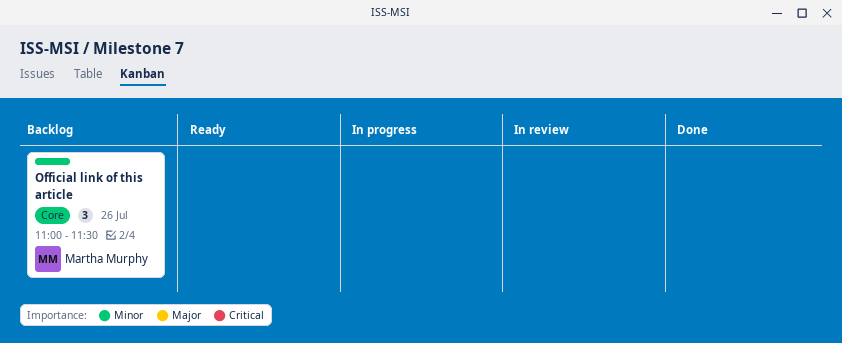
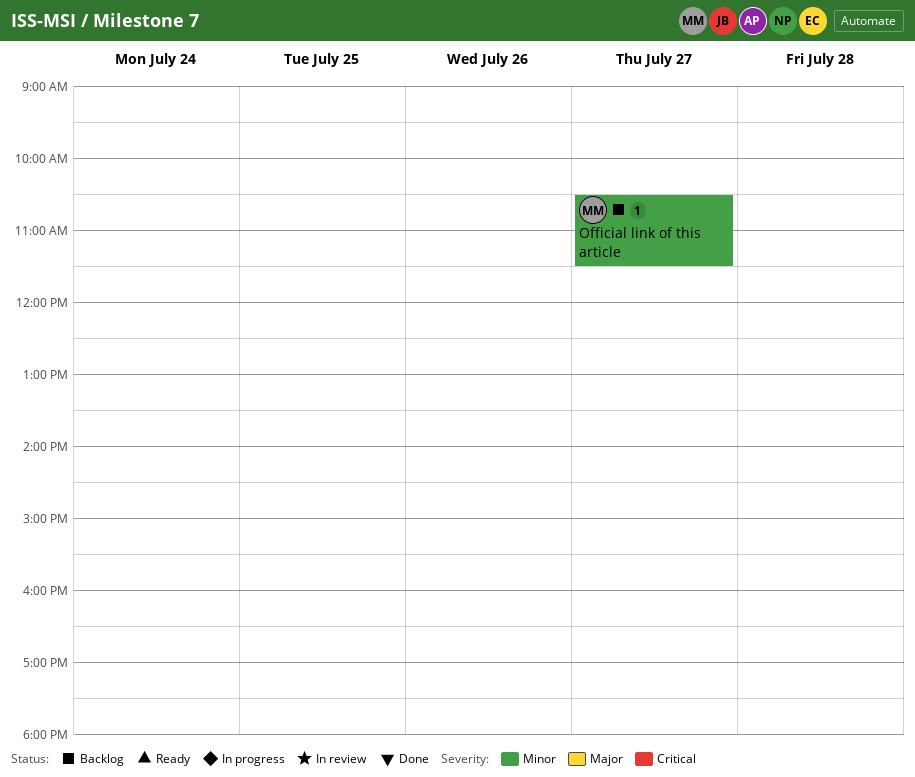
Official link of this article, estimate: 3 -> 1
Official link of this article, day: Jul 26 -> Jul 27
Official link of this article, begins: 11:00 -> 10:30

